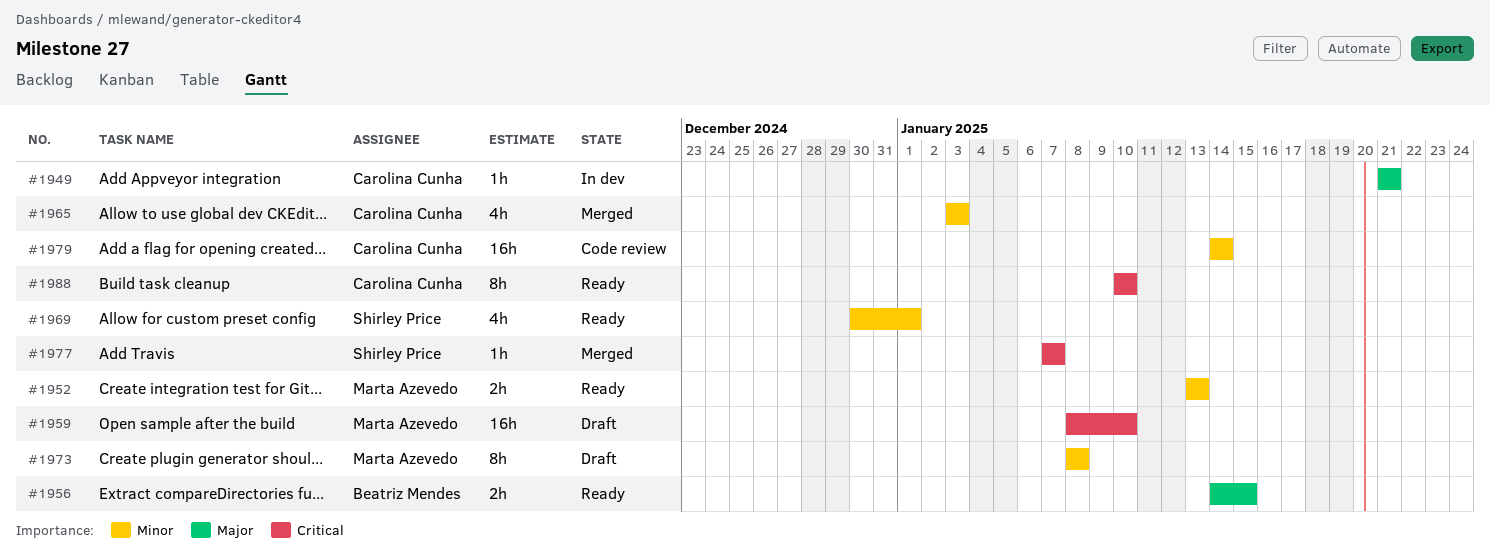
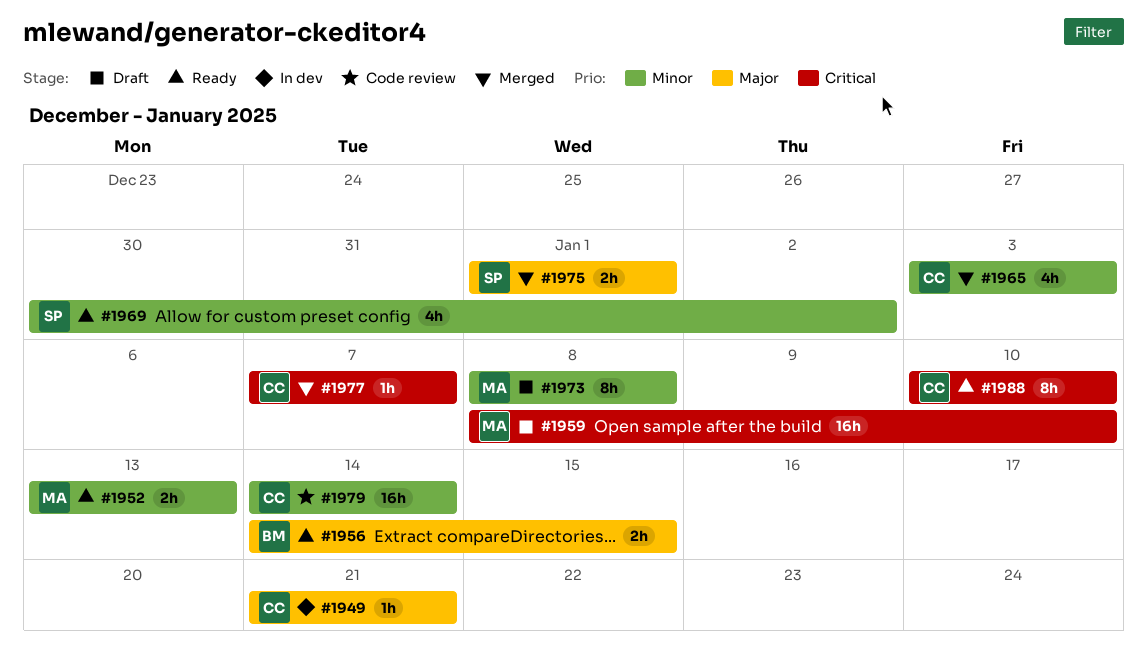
#1969, due: Jan 1 -> Jan 2
#1975: none -> present
#1977, owner: Shirley Price -> Carolina Cunha

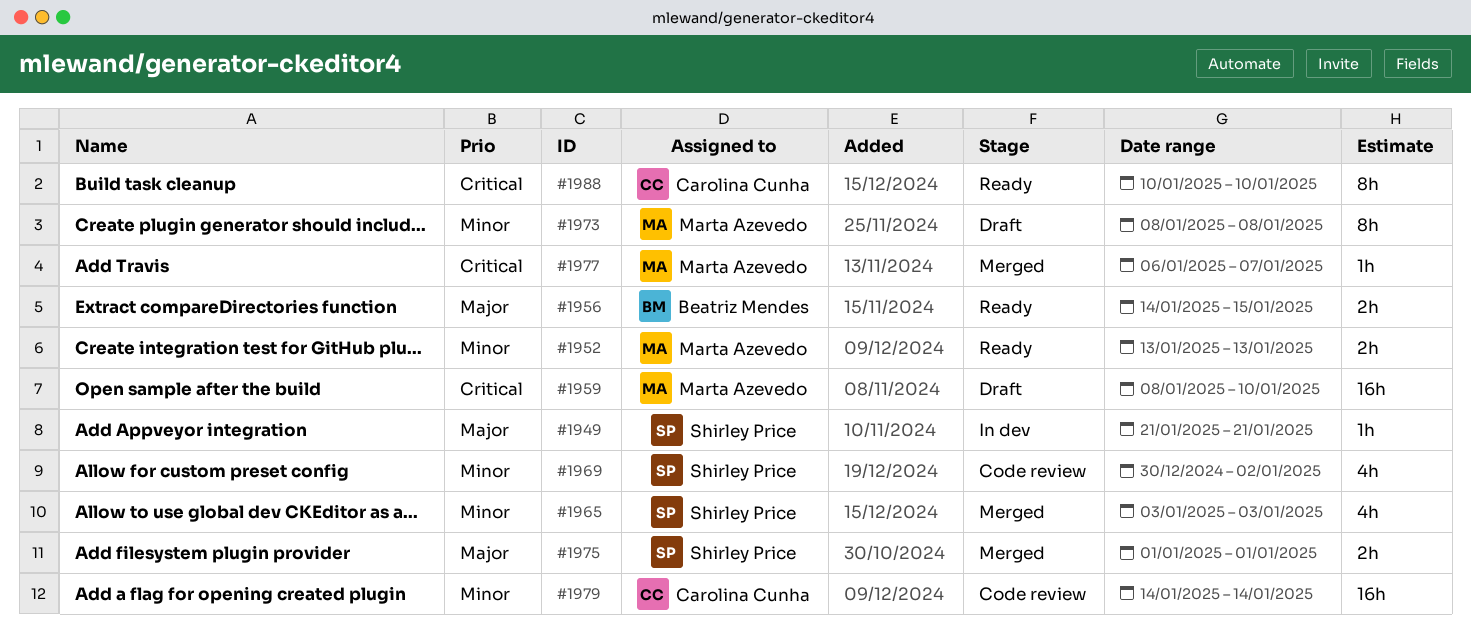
#1949, owner: Carolina Cunha -> Shirley Price
#1965, owner: Carolina Cunha -> Shirley Price
#1969, status: Ready -> Code review
#1977, owner: Carolina Cunha -> Marta Azevedo
#1977, start: Jan 7 -> Jan 6

